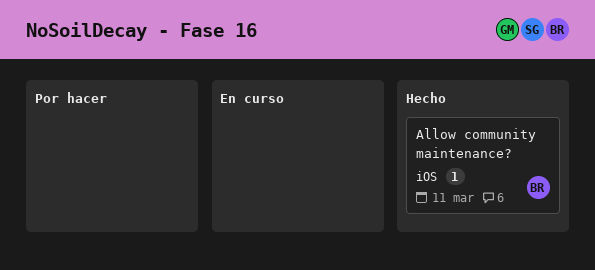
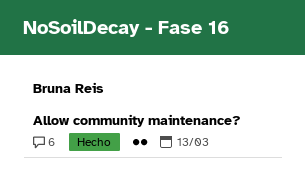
Allow community maintenance?, estimate: 1 -> 2
Allow community maintenance?, due: Mar 11 -> Mar 13

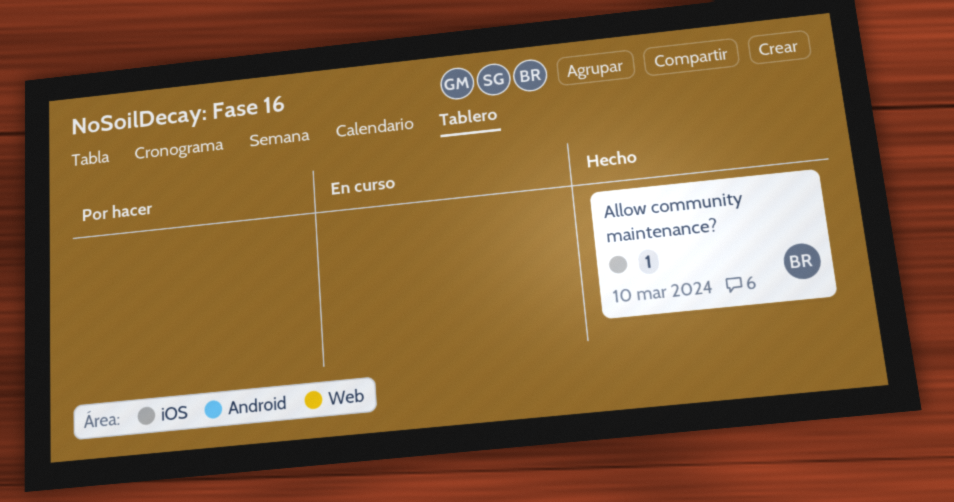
Allow community maintenance?, estimate: 2 -> 1
Allow community maintenance?, due: Mar 13 -> Mar 10

